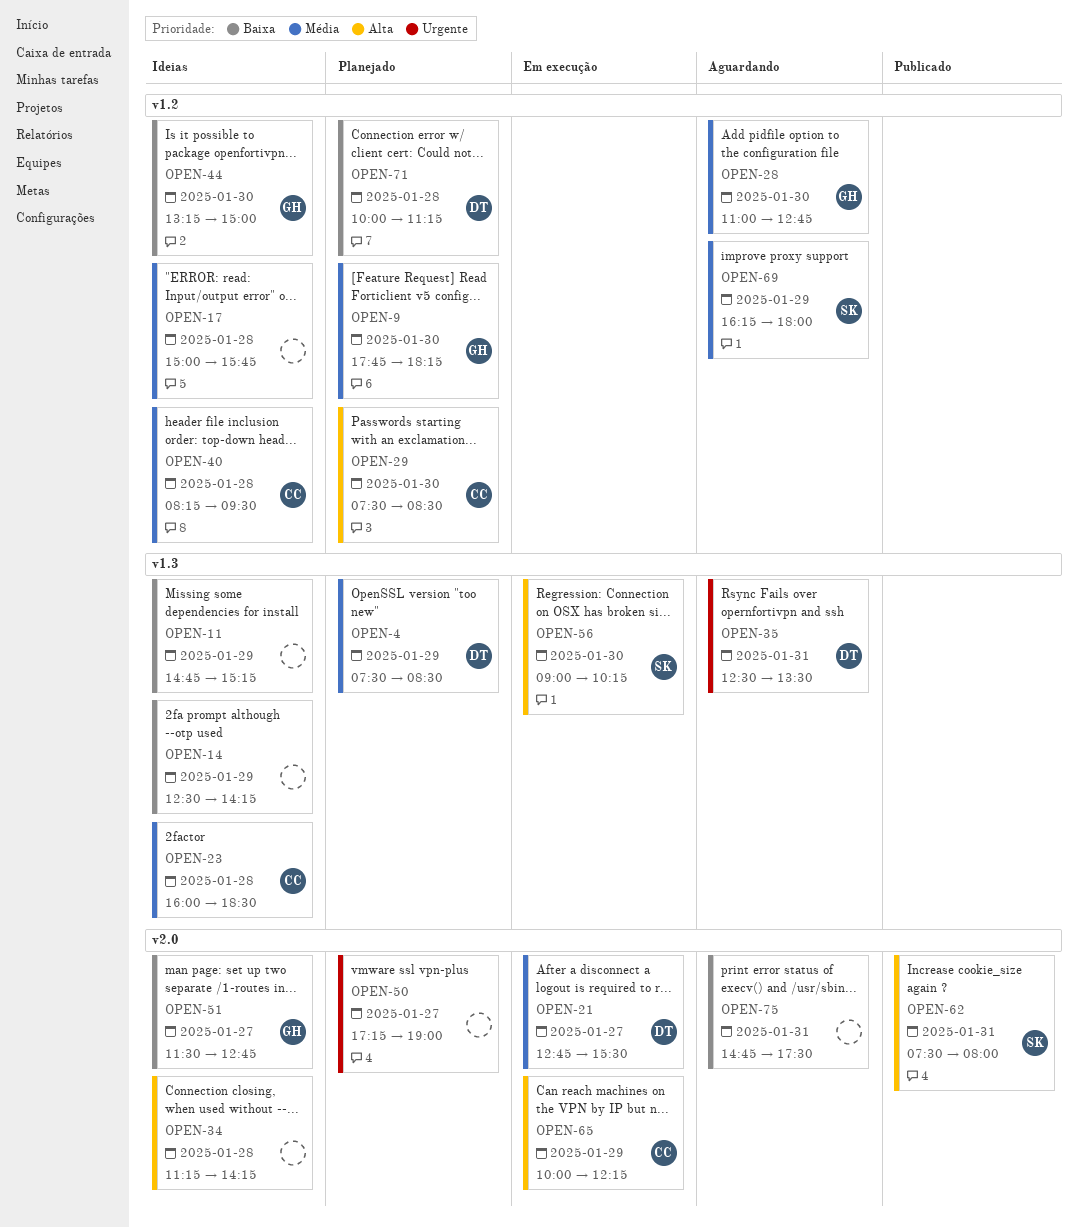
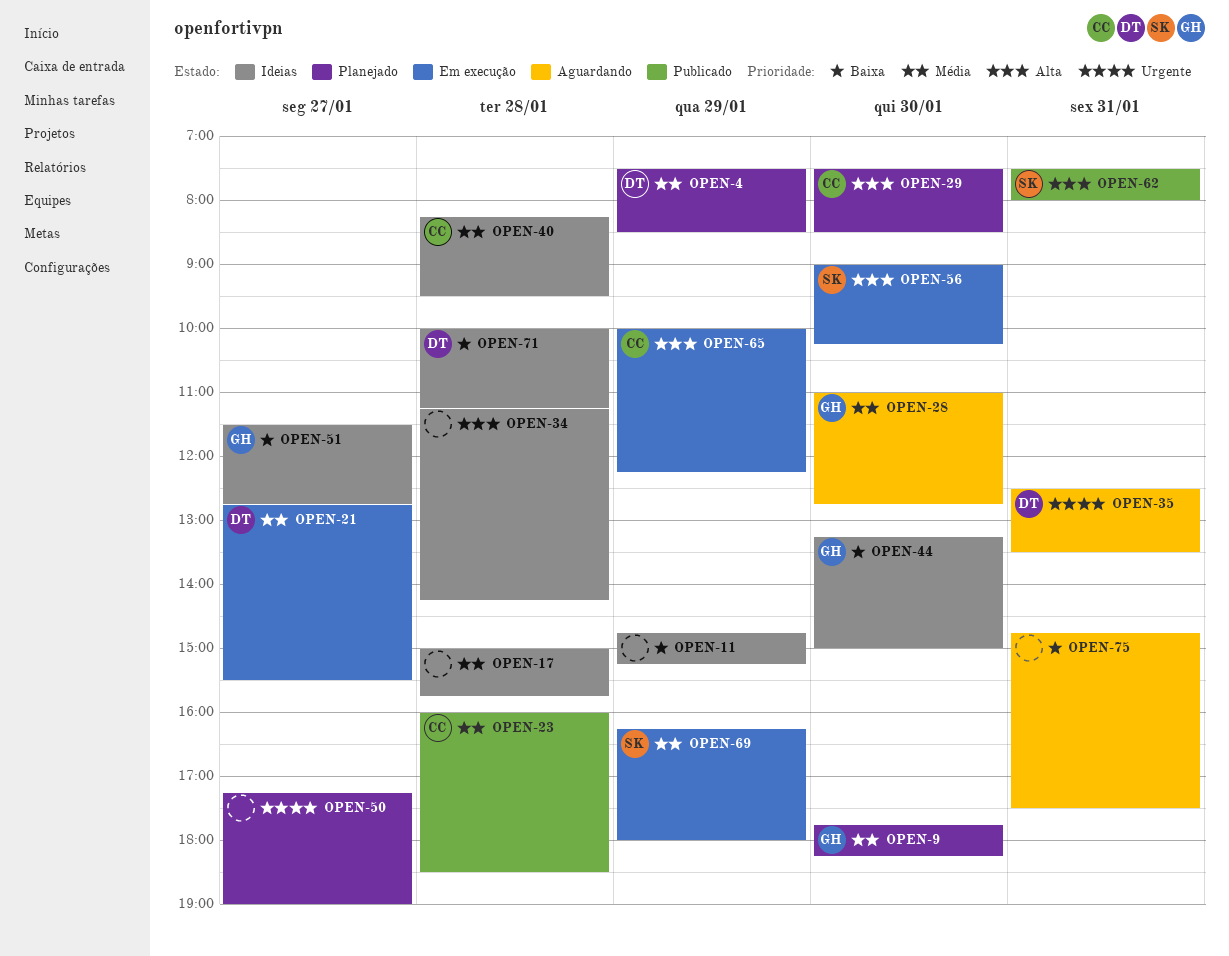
OPEN-14: present -> none
OPEN-23, status: Ideias -> Publicado
OPEN-69, status: Aguardando -> Em execução
OPEN-71, status: Planejado -> Ideias

